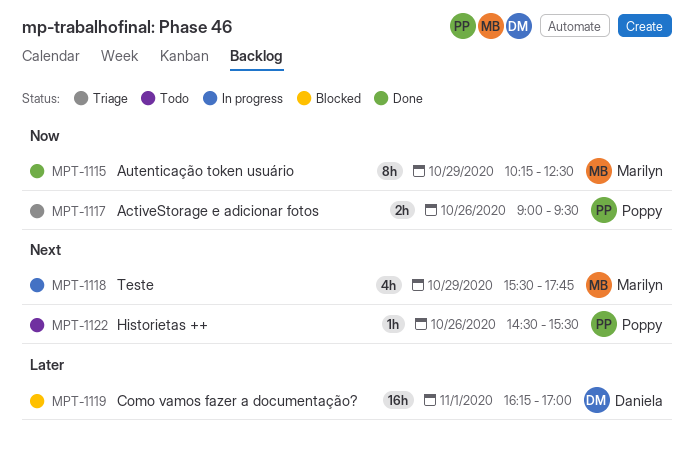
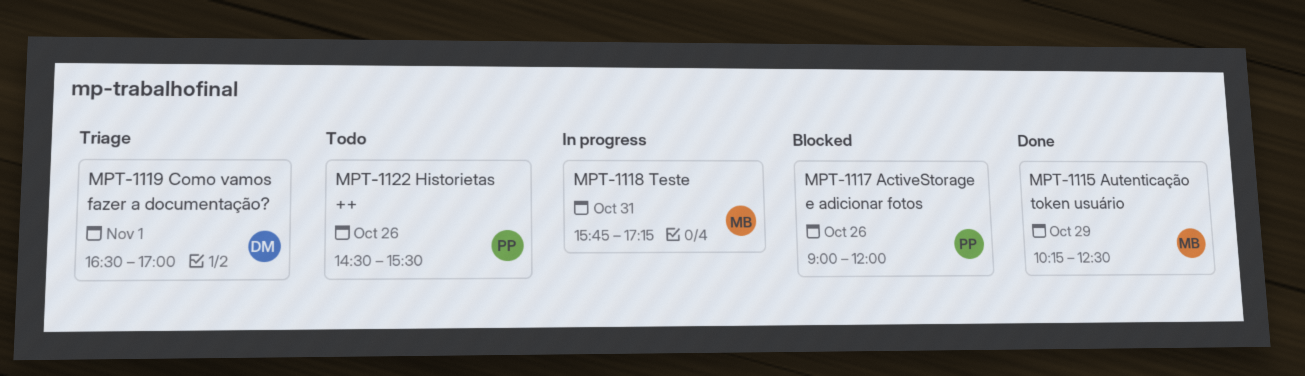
MPT-1117, status: Triage -> Blocked
MPT-1117, ends: 09:30 -> 12:00
MPT-1118, day: Oct 29 -> Oct 31
MPT-1118, begins: 15:30 -> 15:45
MPT-1118, ends: 17:45 -> 17:15
MPT-1119, status: Blocked -> Triage
MPT-1119, begins: 16:15 -> 16:30

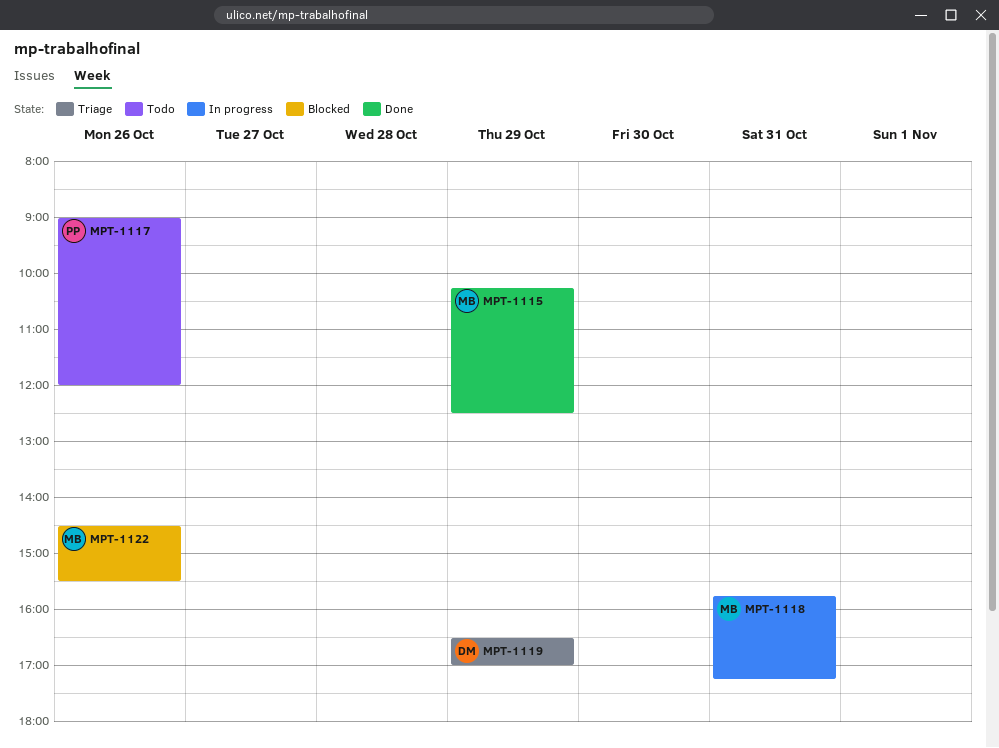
MPT-1117, status: Blocked -> Todo
MPT-1119, day: Nov 1 -> Oct 29
MPT-1122, status: Todo -> Blocked
MPT-1122, owner: PP -> MB

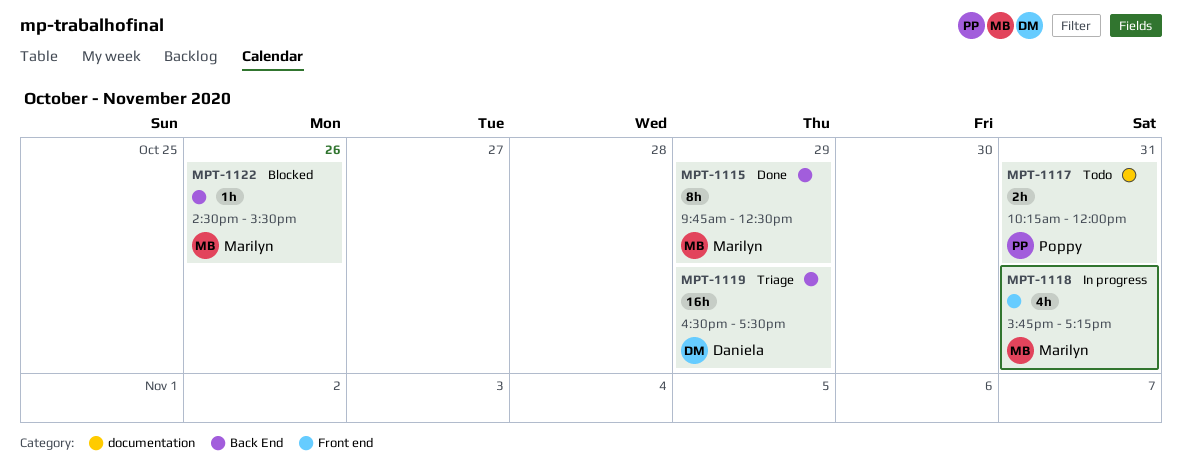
MPT-1115, begins: 10:15 -> 09:45
MPT-1117, day: Oct 26 -> Oct 31
MPT-1117, begins: 09:00 -> 10:15
MPT-1119, ends: 17:00 -> 17:30

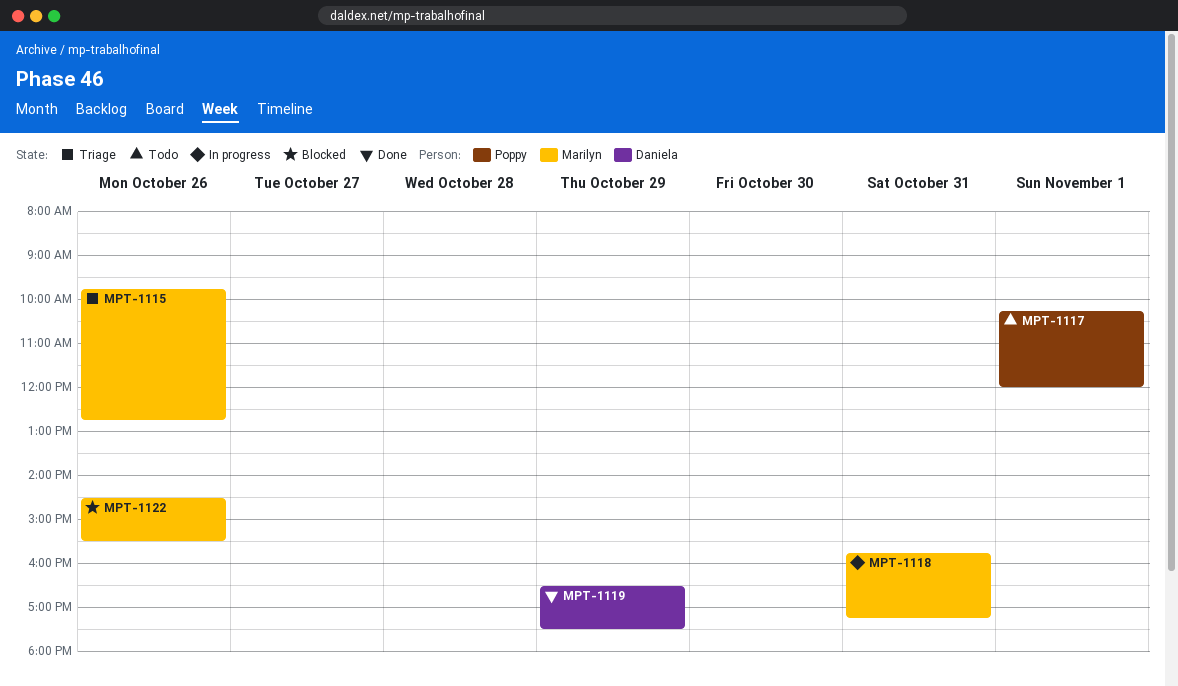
MPT-1115, status: Done -> Triage
MPT-1115, day: Oct 29 -> Oct 26
MPT-1115, ends: 12:30 -> 12:45
MPT-1117, day: Oct 31 -> Nov 1
MPT-1119, status: Triage -> Done

